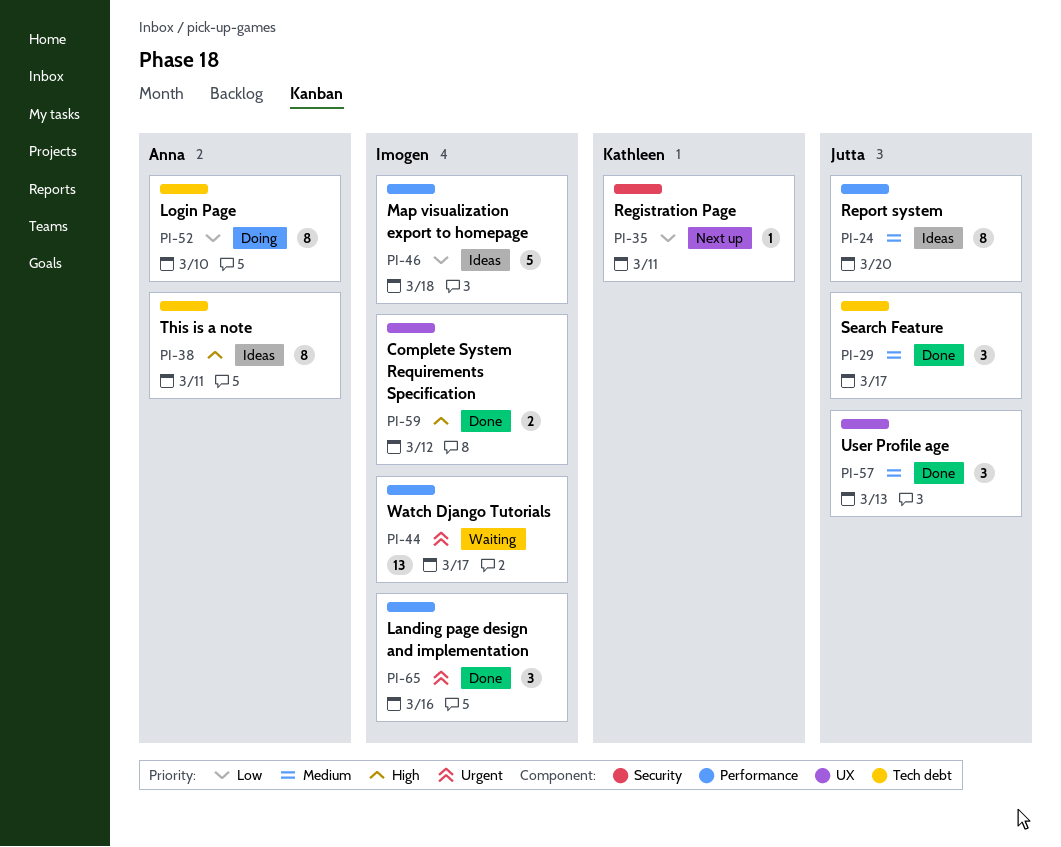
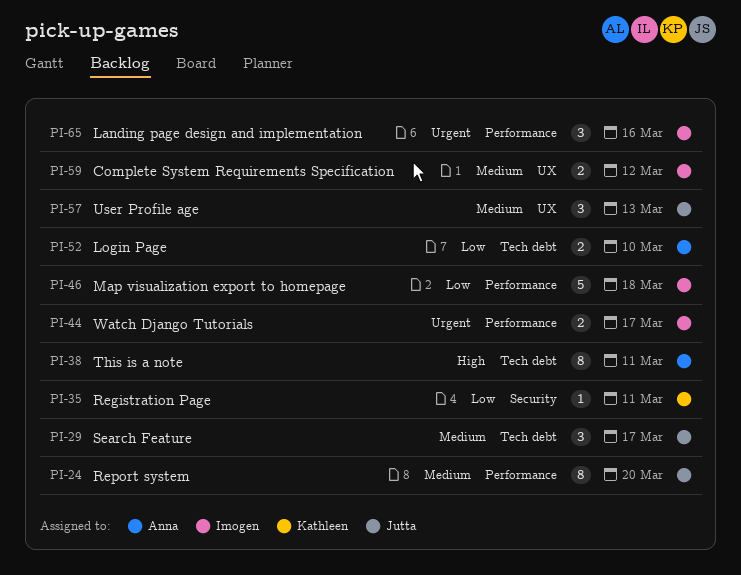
PI-44, estimate: 13 -> 2
PI-52, estimate: 8 -> 2
PI-59, priority: High -> Medium

